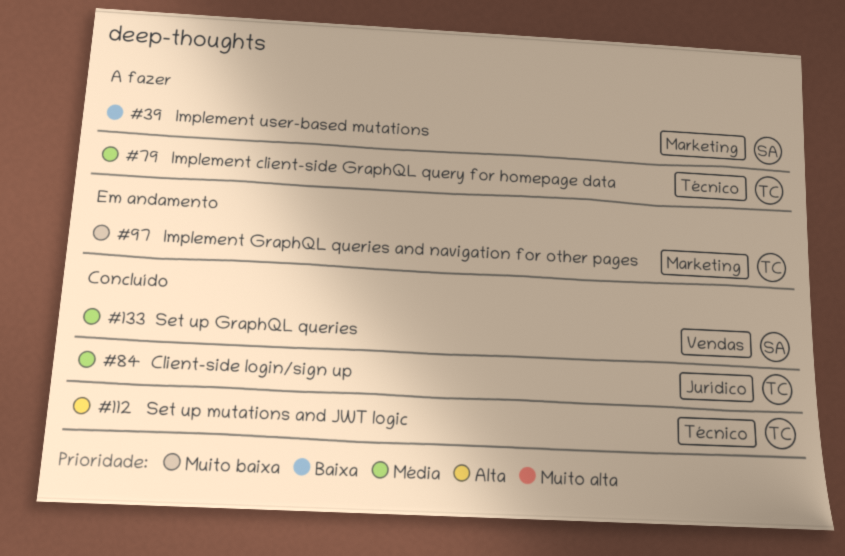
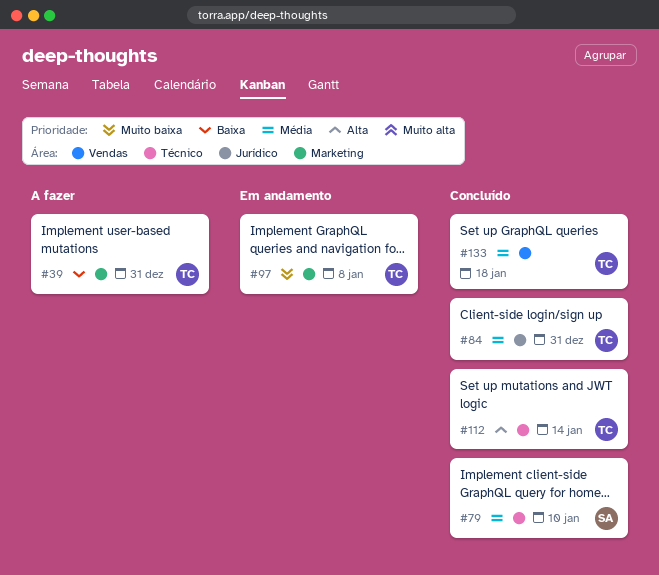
#39, owner: SA -> TC
#79, status: A fazer -> Concluído
#79, owner: TC -> SA
#133, owner: SA -> TC

